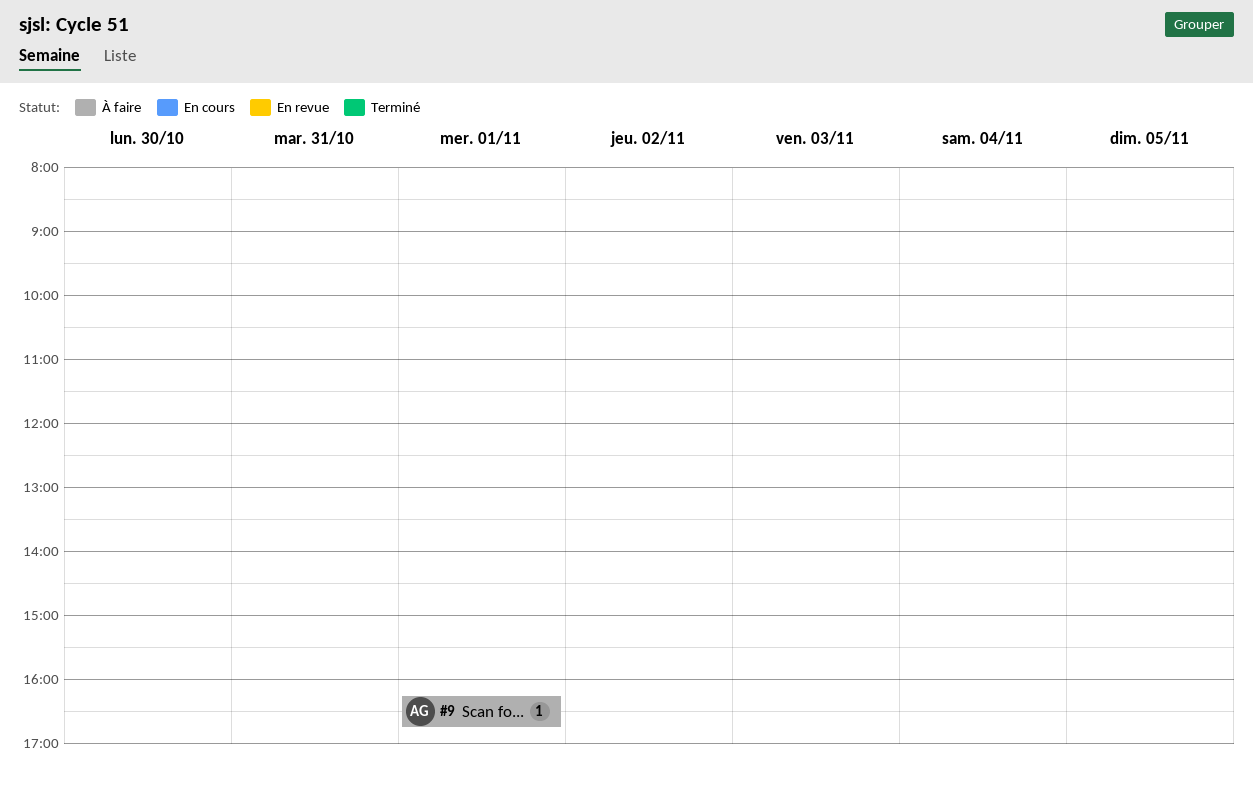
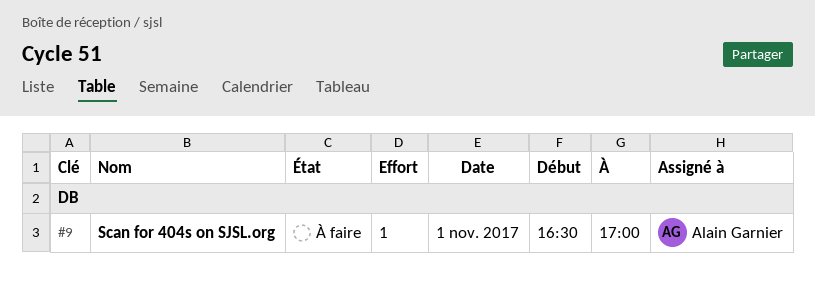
#9, begins: 16:15 -> 16:30
#9, ends: 16:45 -> 17:00

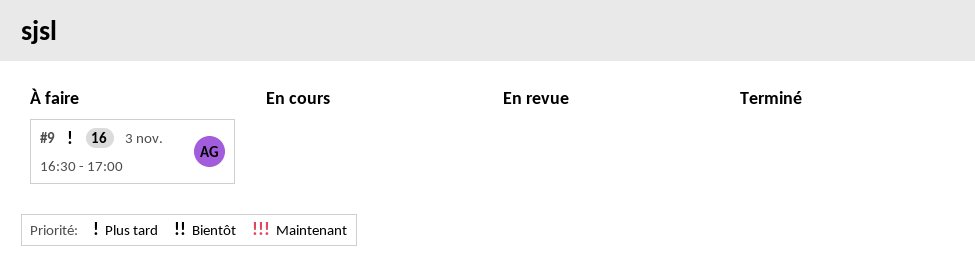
#9, estimate: 1 -> 16
#9, day: Nov 1 -> Nov 3

